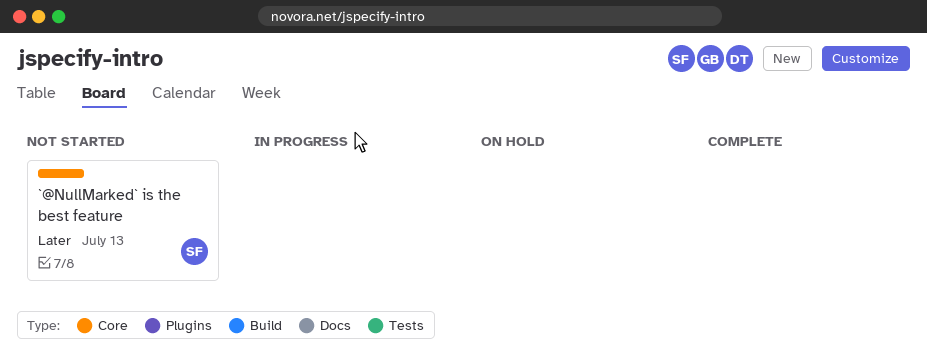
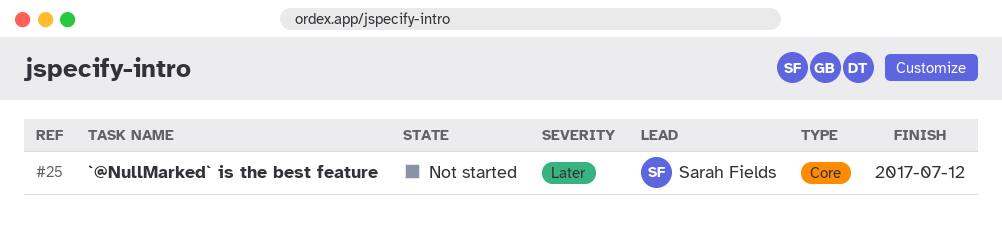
`@NullMarked` is the best feature, due: Jul 13 -> Jul 12

